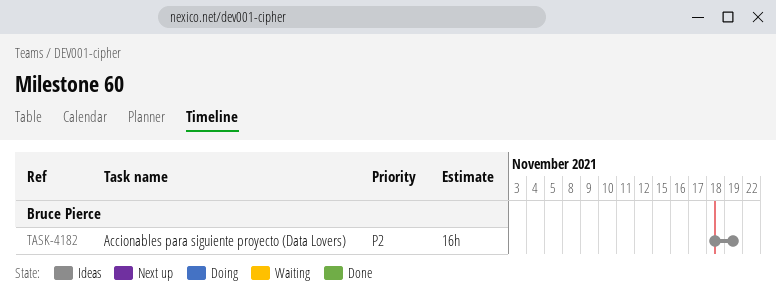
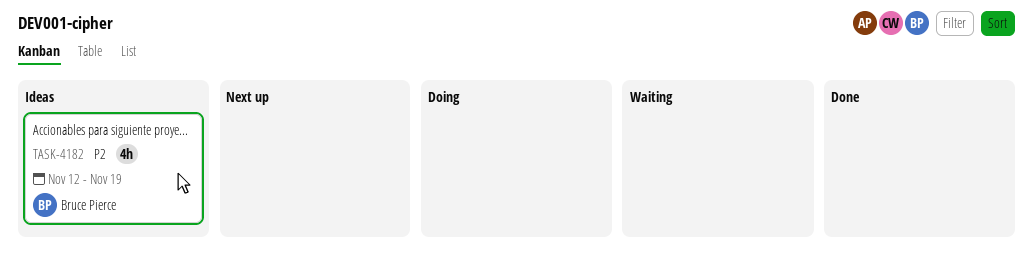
TASK-4182, estimate: 16h -> 4h
TASK-4182, start: Nov 18 -> Nov 12

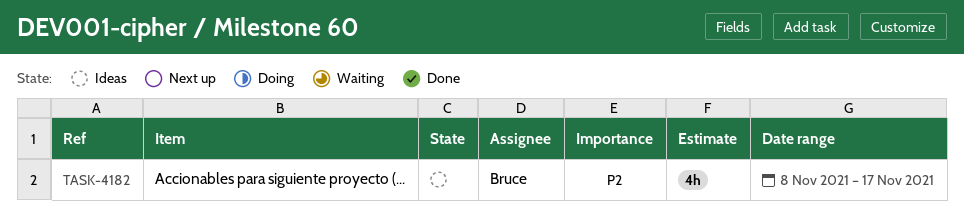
TASK-4182, start: Nov 12 -> Nov 8
TASK-4182, due: Nov 19 -> Nov 17

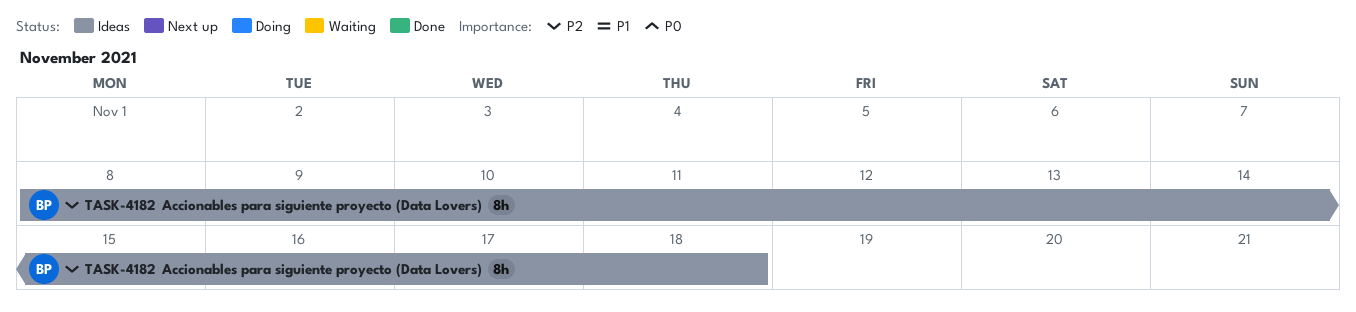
TASK-4182, estimate: 4h -> 8h
TASK-4182, due: Nov 17 -> Nov 18

